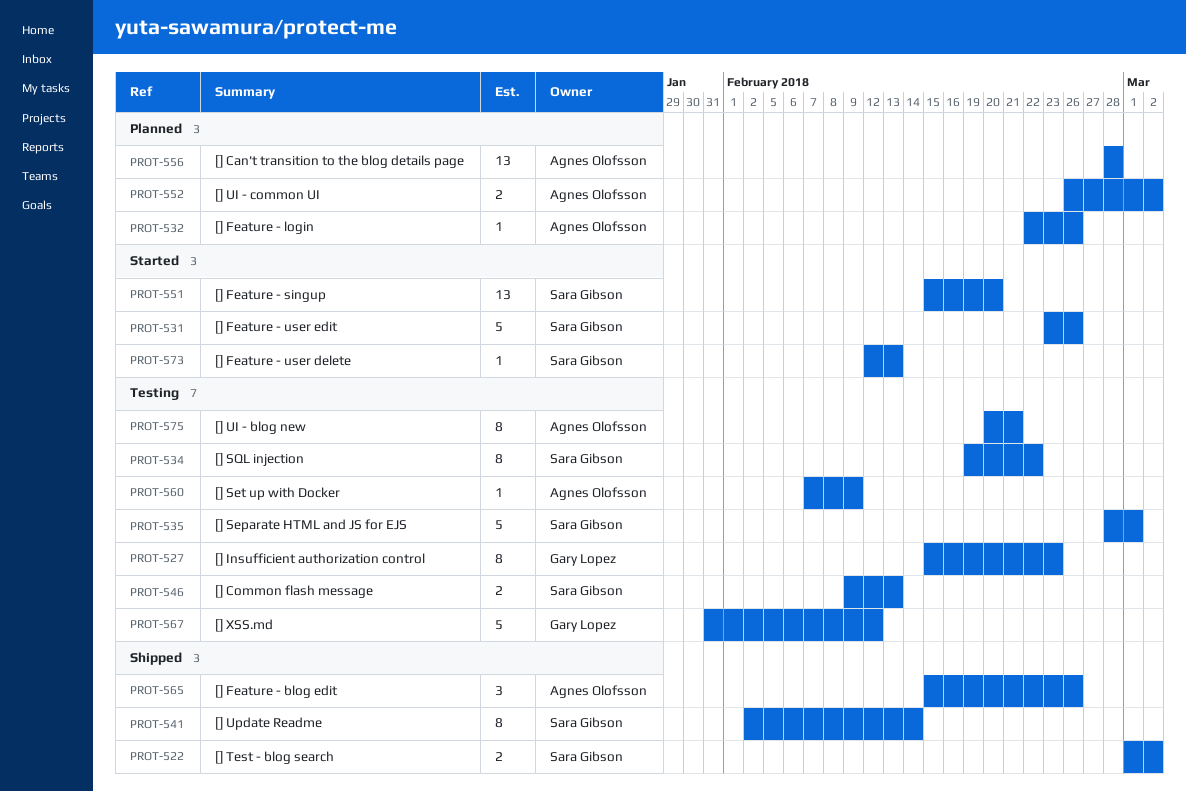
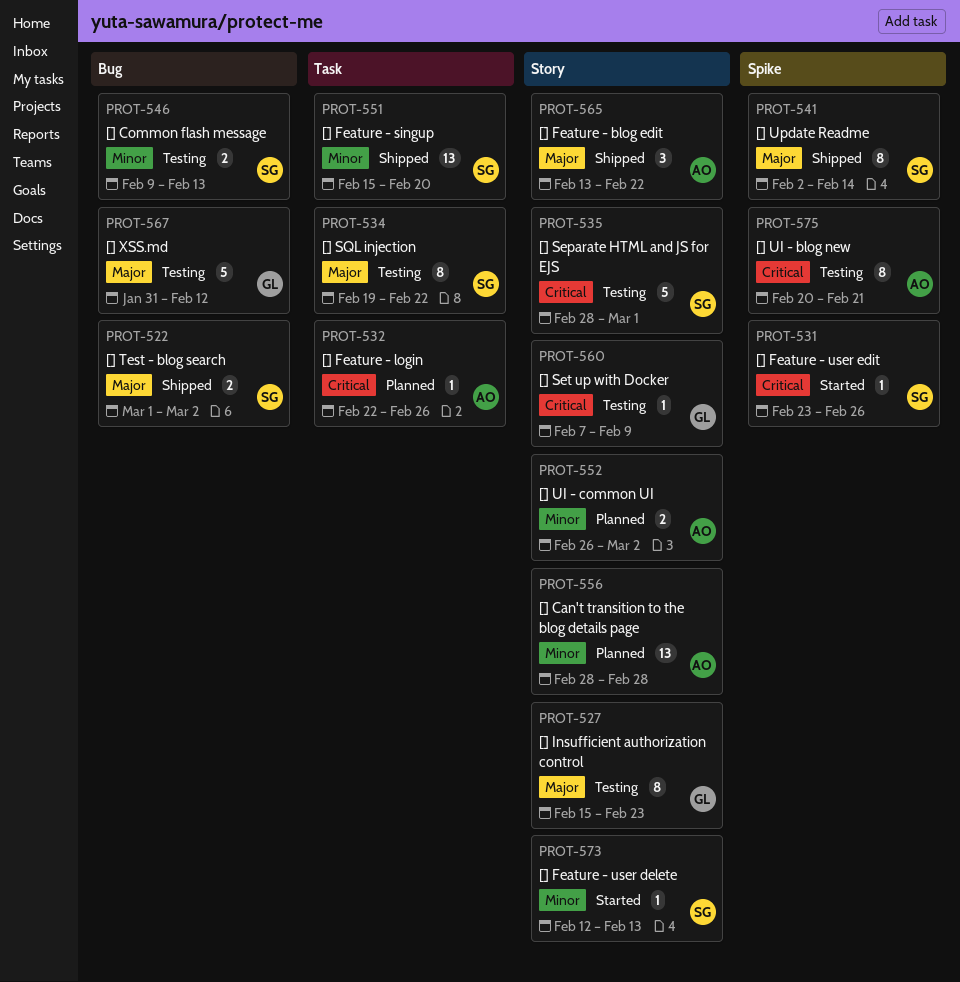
PROT-531, estimate: 5 -> 1
PROT-551, status: Started -> Shipped
PROT-560, owner: Agnes Olofsson -> Gary Lopez
PROT-565, start: Feb 15 -> Feb 13
PROT-565, due: Feb 26 -> Feb 22

